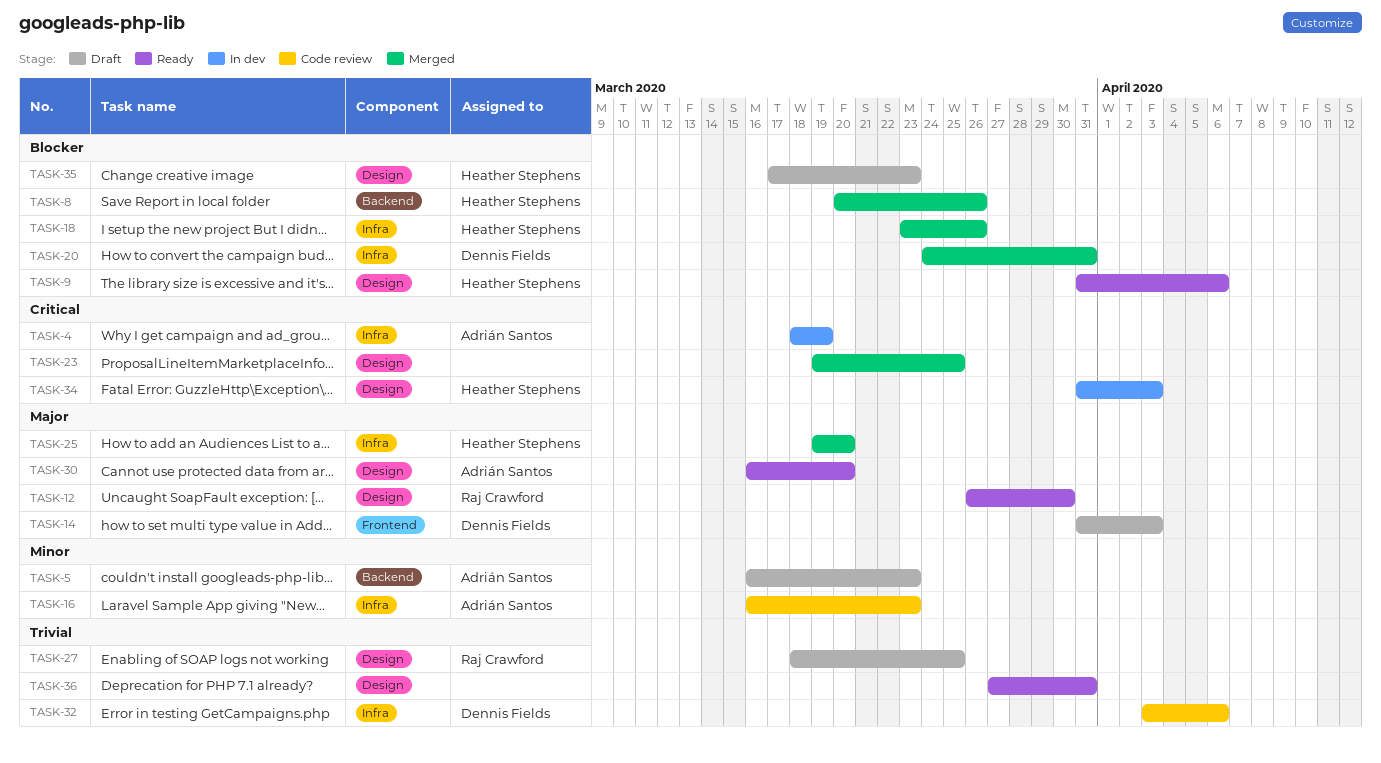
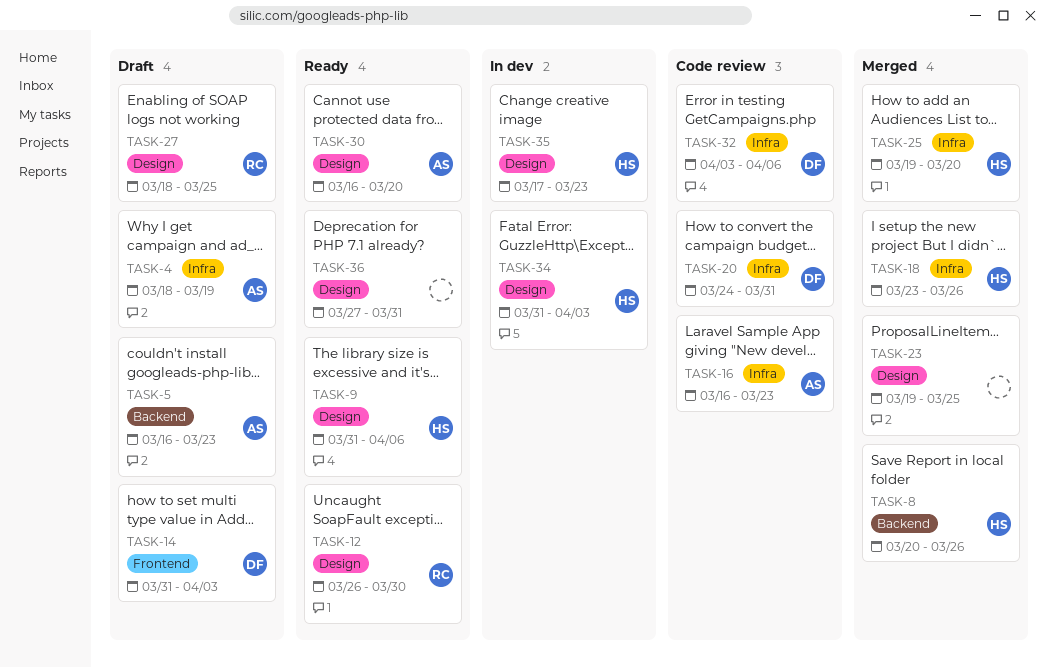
TASK-4, status: In dev -> Draft
TASK-20, status: Merged -> Code review
TASK-35, status: Draft -> In dev

